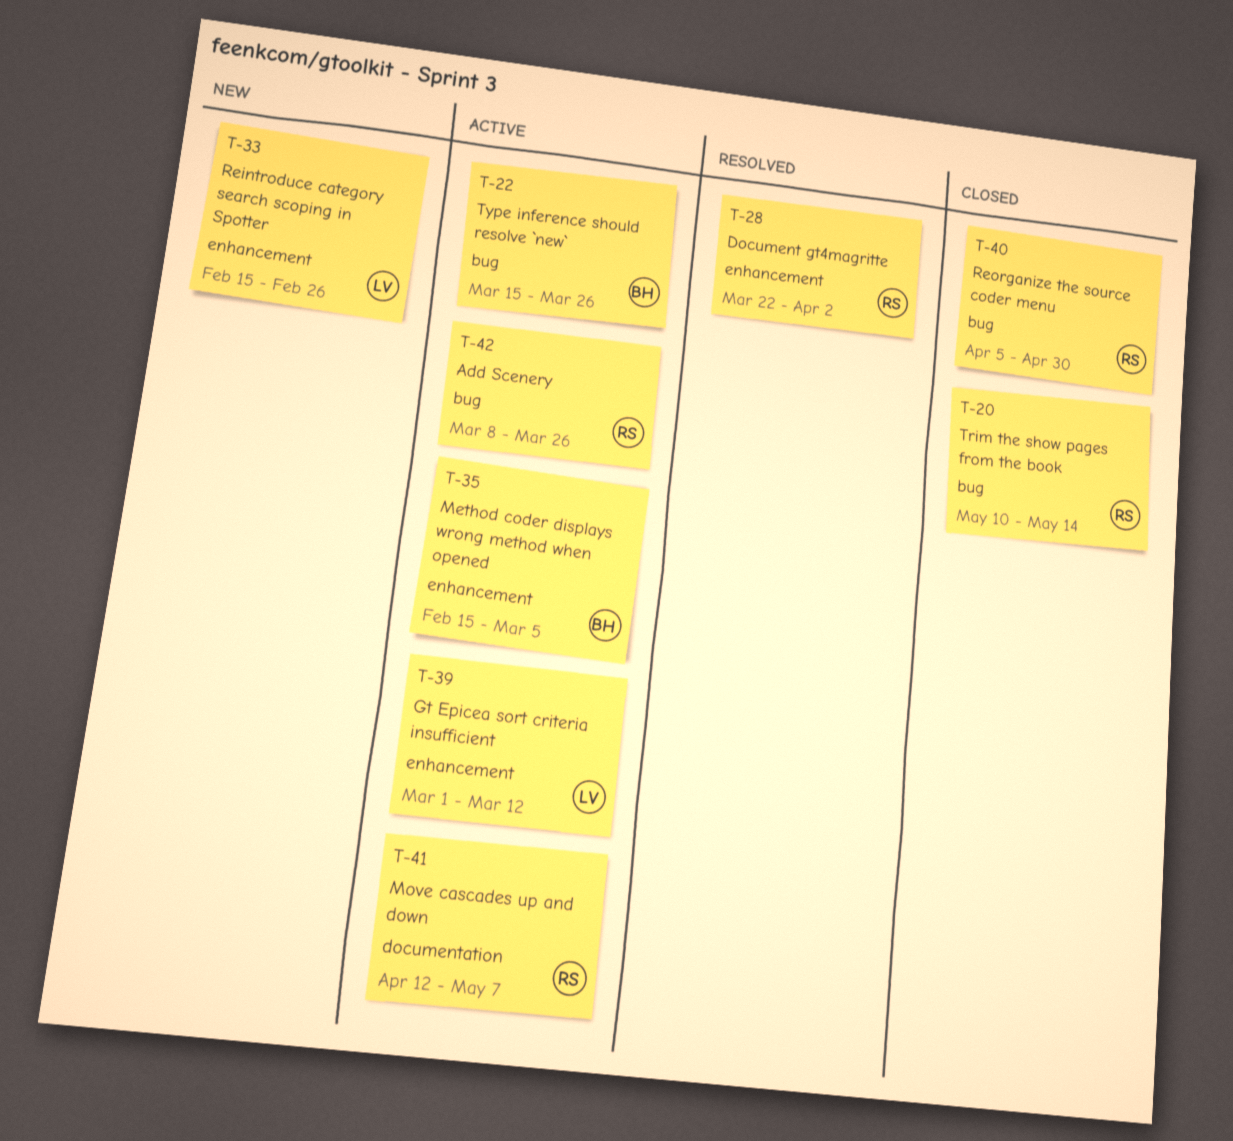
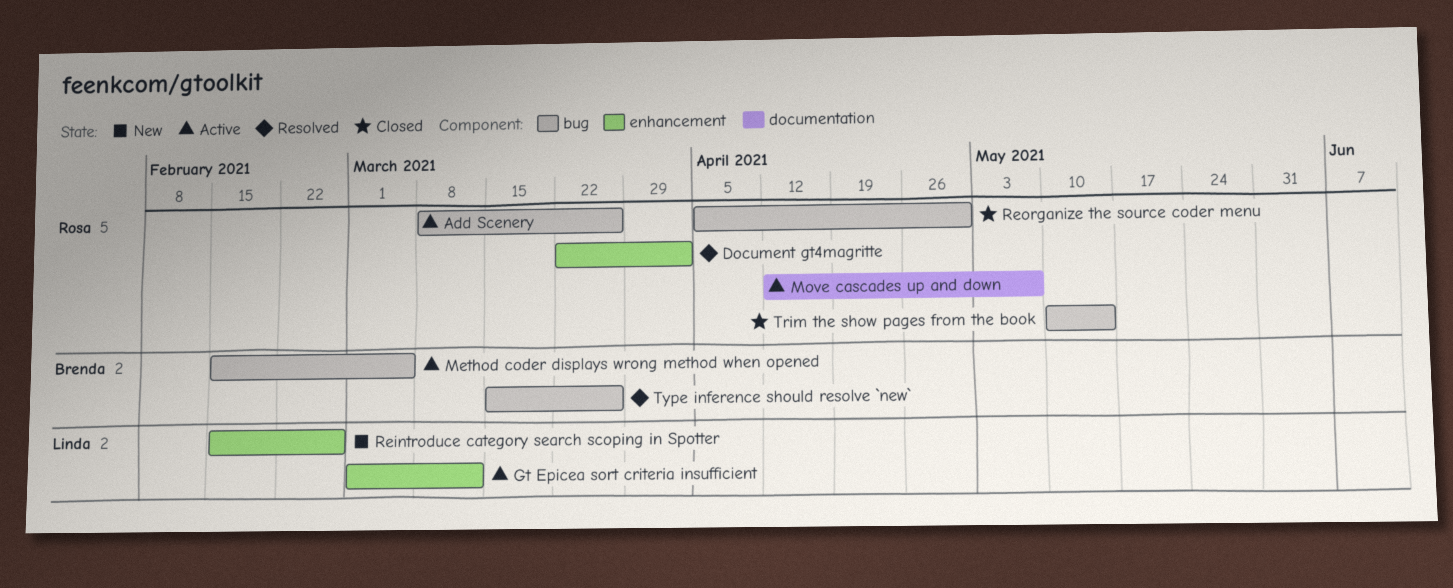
Method coder displays wrong method when opened, label: enhancement -> bug
Type inference should resolve `new`, status: Active -> Resolved

